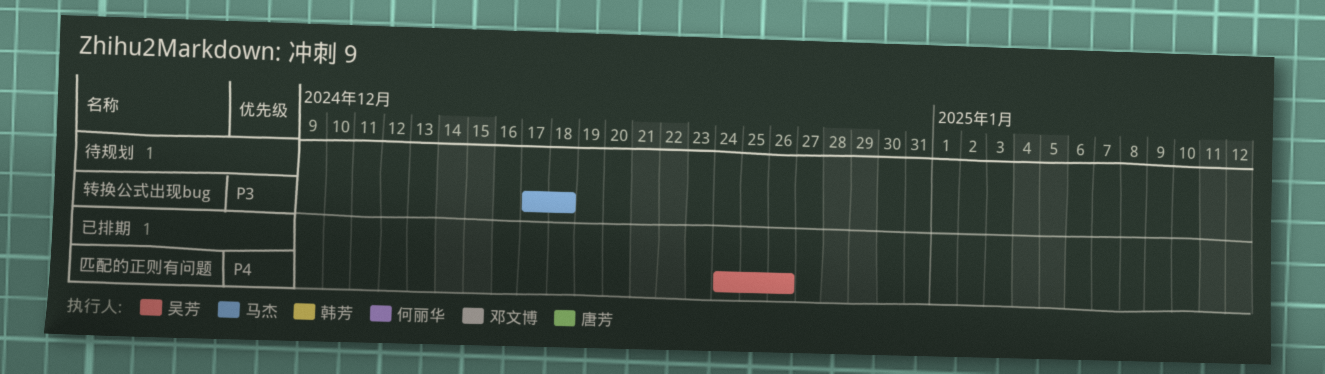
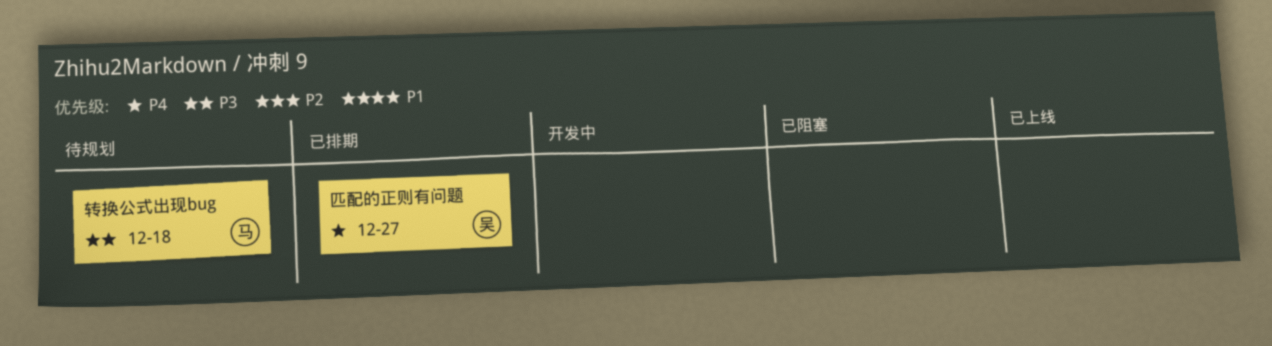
匹配的正则有问题, due: Dec 26 -> Dec 27

